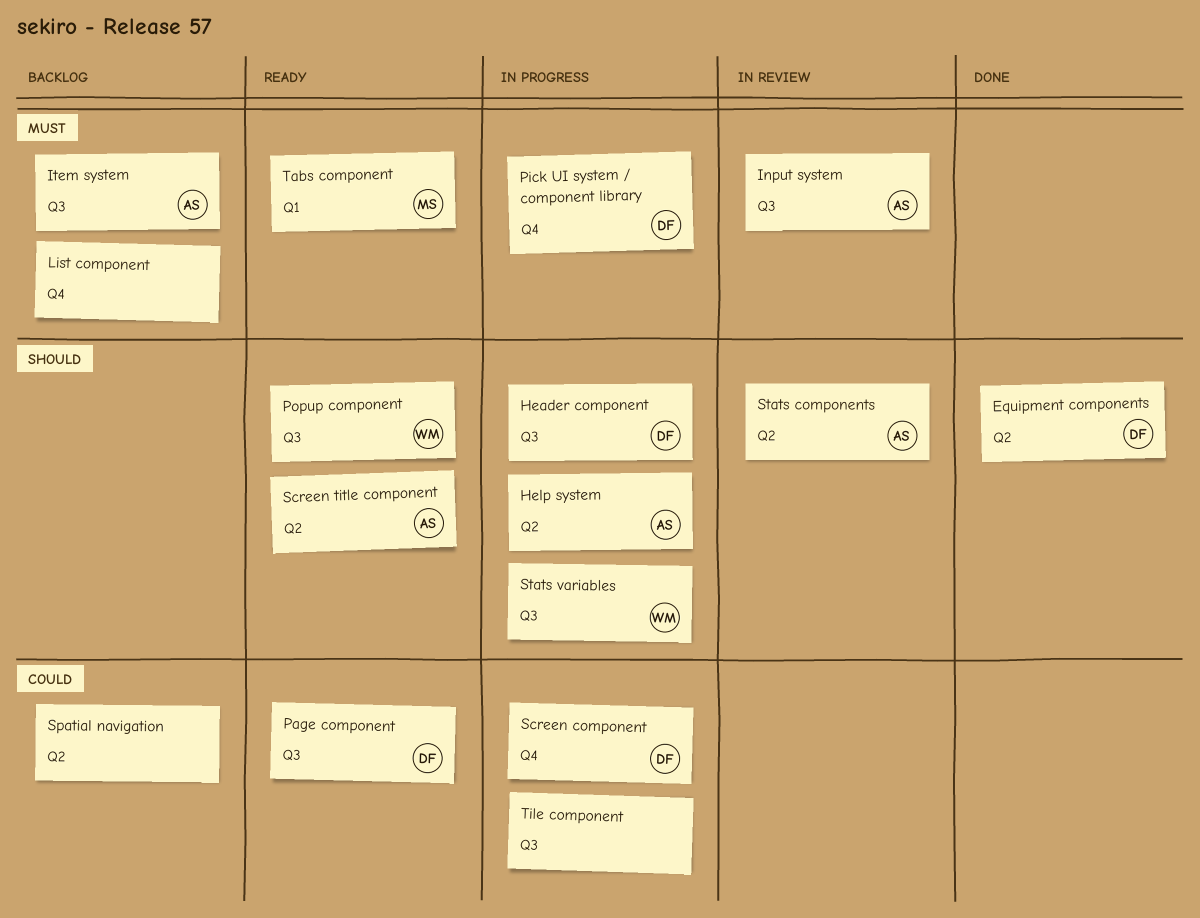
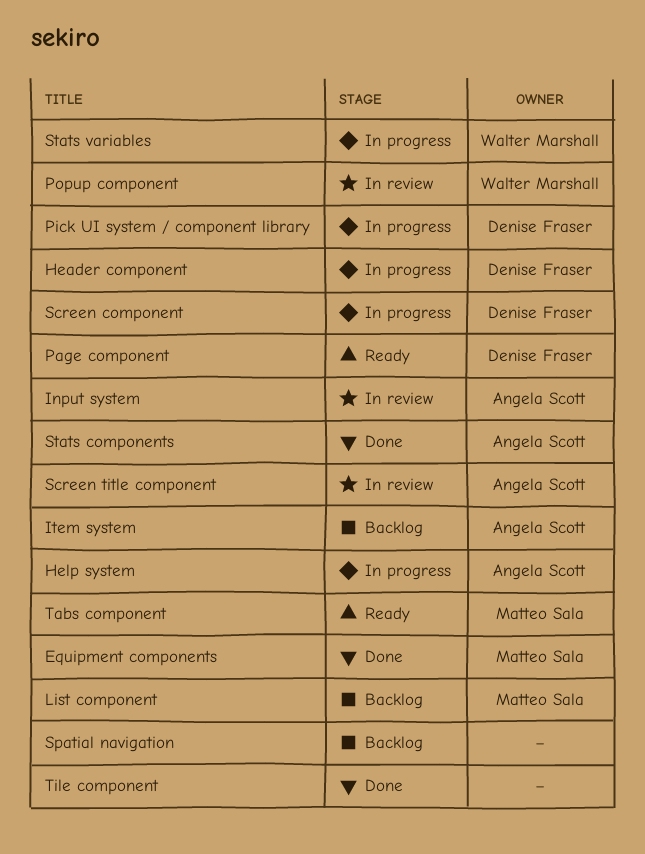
Equipment components, owner: Denise Fraser -> Matteo Sala
List component, owner: none -> Matteo Sala
Popup component, status: Ready -> In review
Screen title component, status: Ready -> In review
Stats components, status: In review -> Done
Tile component, status: In progress -> Done

